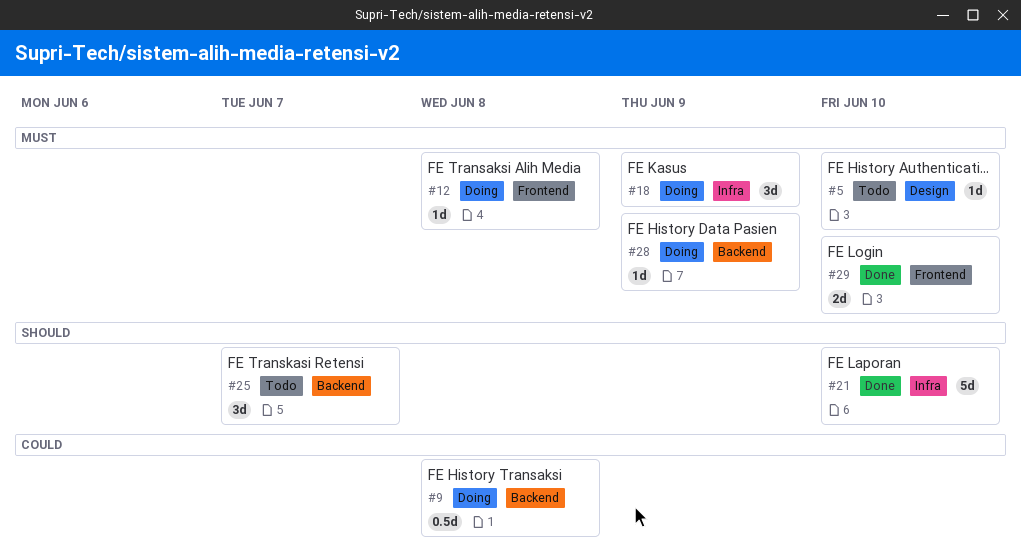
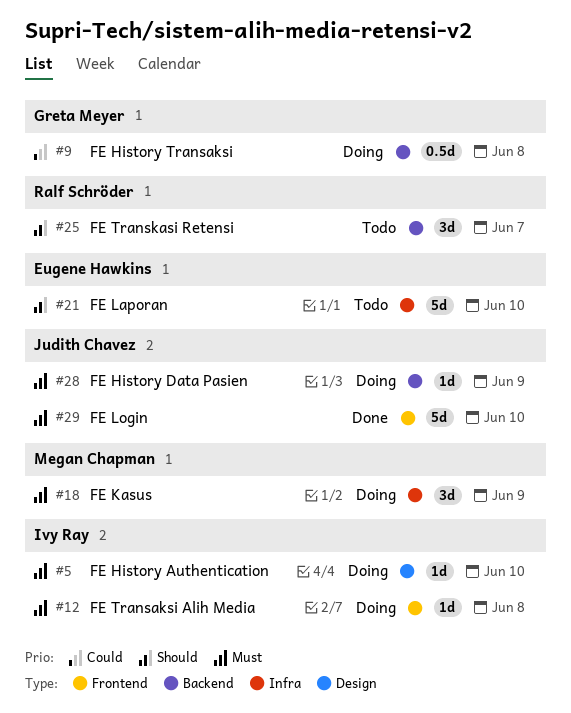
#5, status: Todo -> Doing
#21, status: Done -> Todo
#29, estimate: 2d -> 5d

